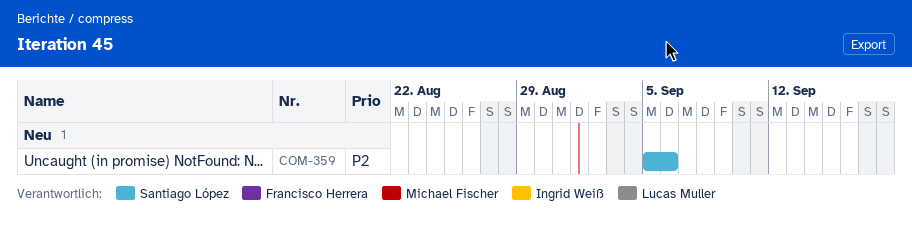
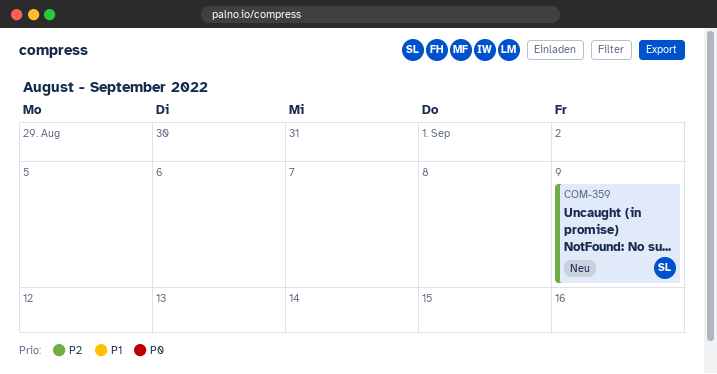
COM-359, due: Sep 6 -> Sep 9

